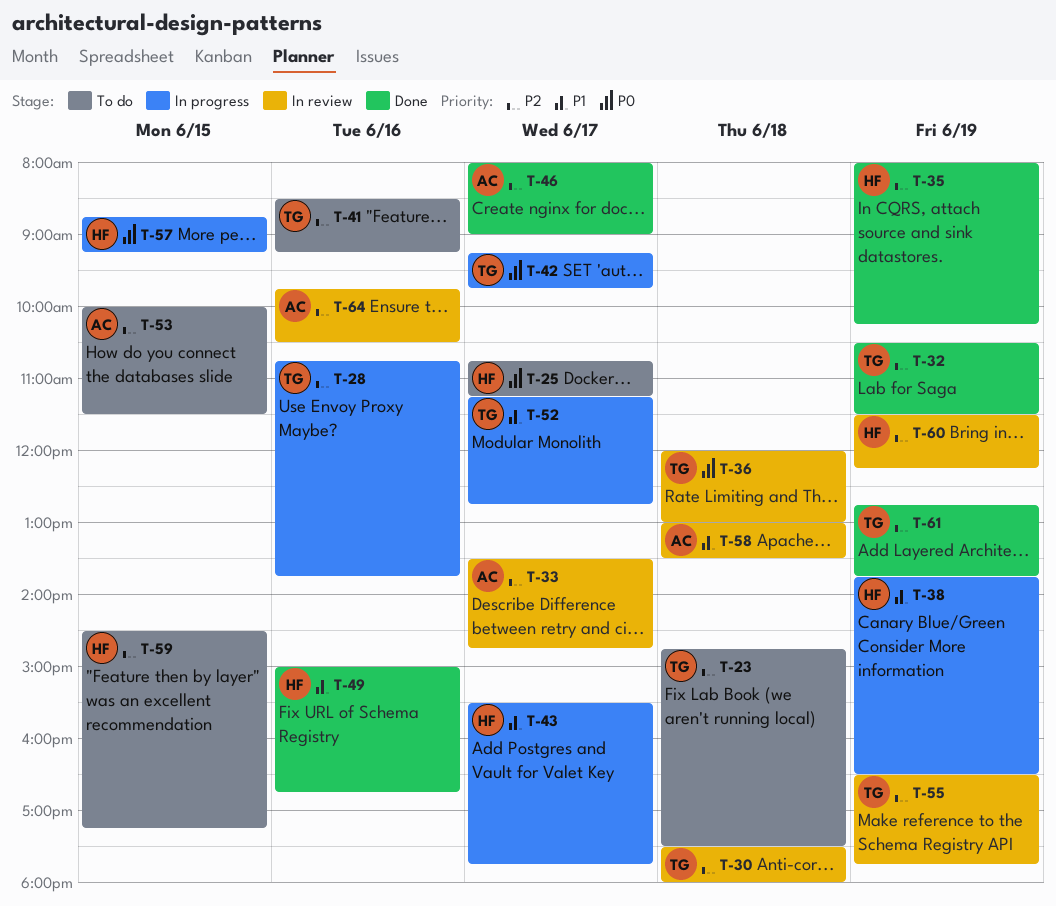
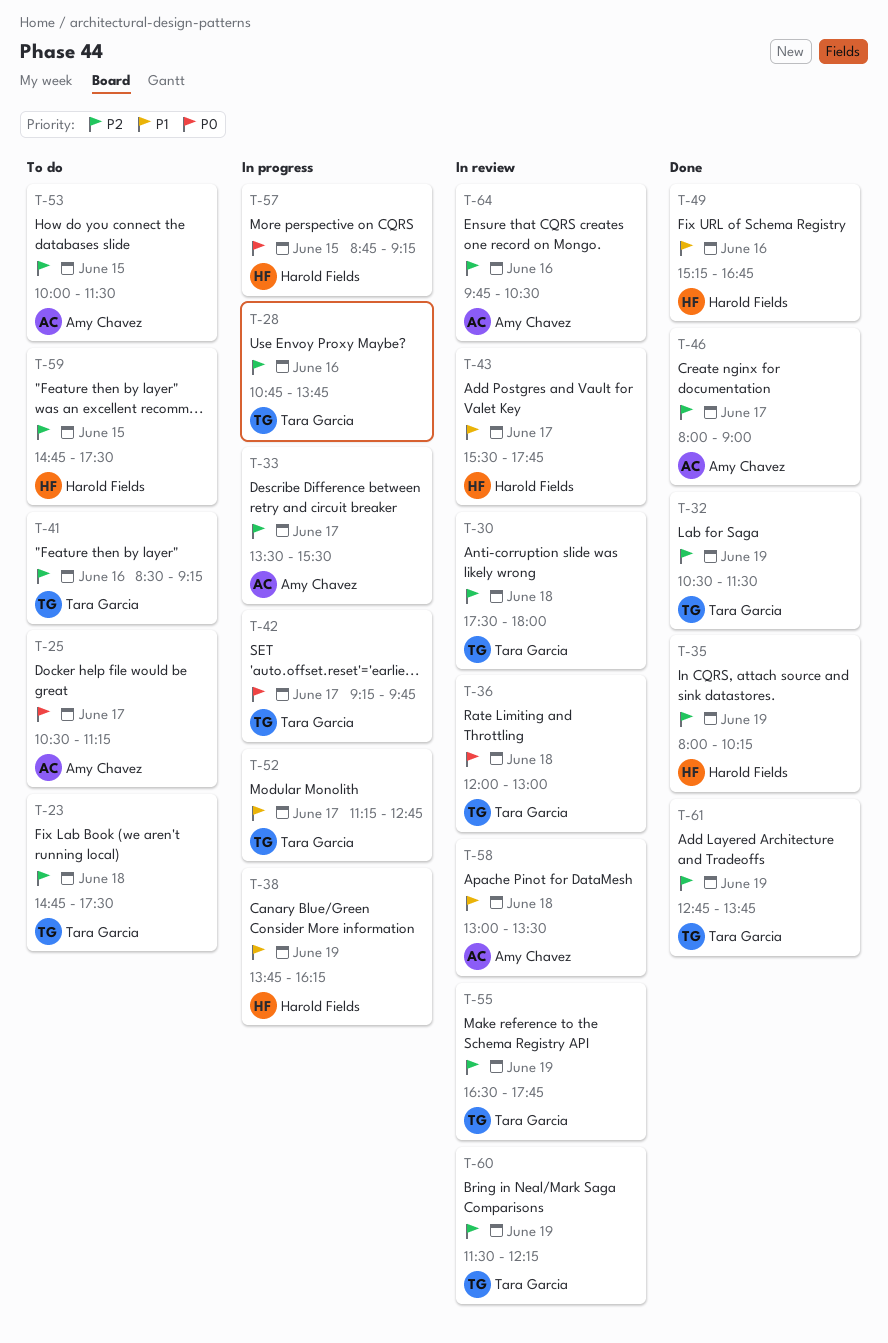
T-25, owner: Harold Fields -> Amy Chavez
T-25, begins: 10:45 -> 10:30
T-33, status: In review -> In progress
T-33, ends: 14:45 -> 15:30
T-38, ends: 16:30 -> 16:15
T-43, status: In progress -> In review
T-49, begins: 15:00 -> 15:15
T-59, begins: 14:30 -> 14:45
T-59, ends: 17:15 -> 17:30
T-60, owner: Harold Fields -> Tara Garcia

